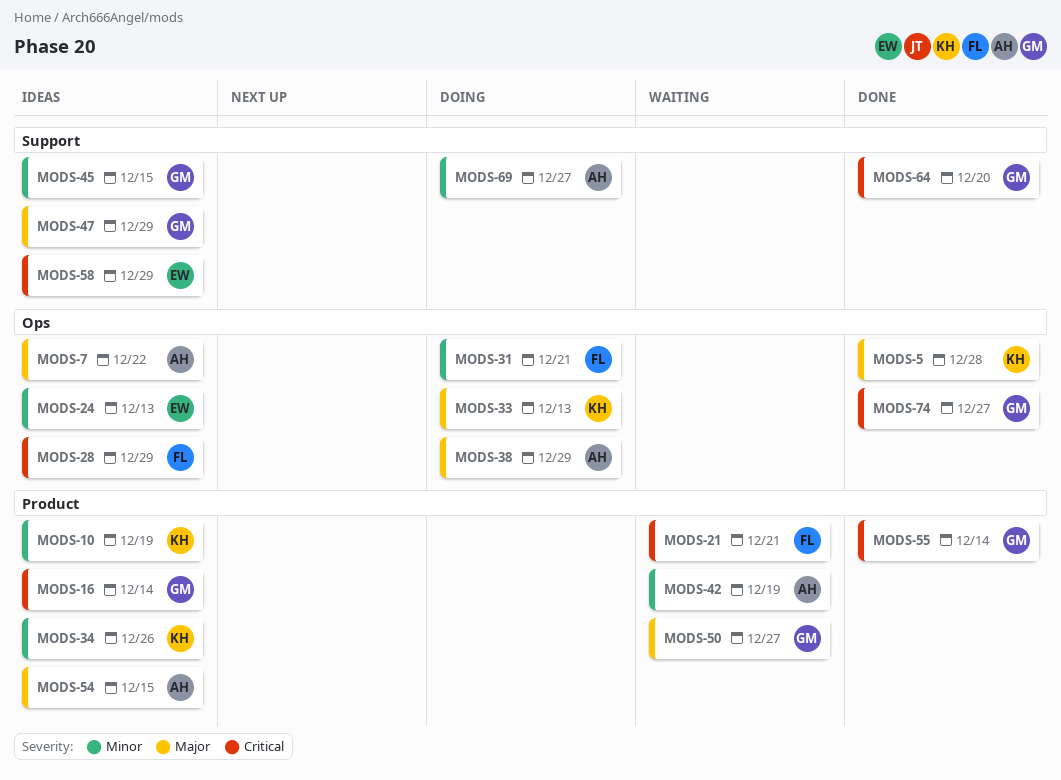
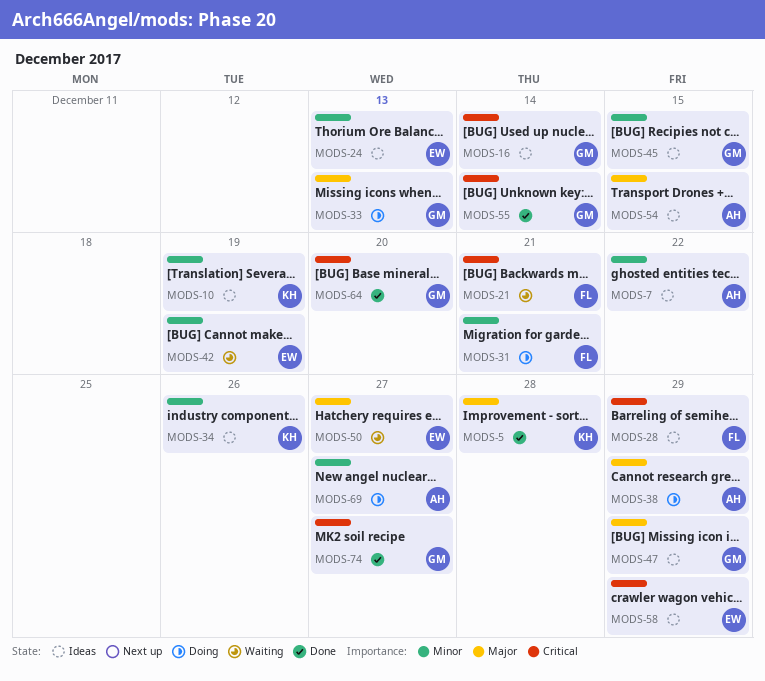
MODS-7, priority: Major -> Minor
MODS-33, owner: KH -> GM
MODS-42, owner: AH -> EW
MODS-50, owner: GM -> EW

